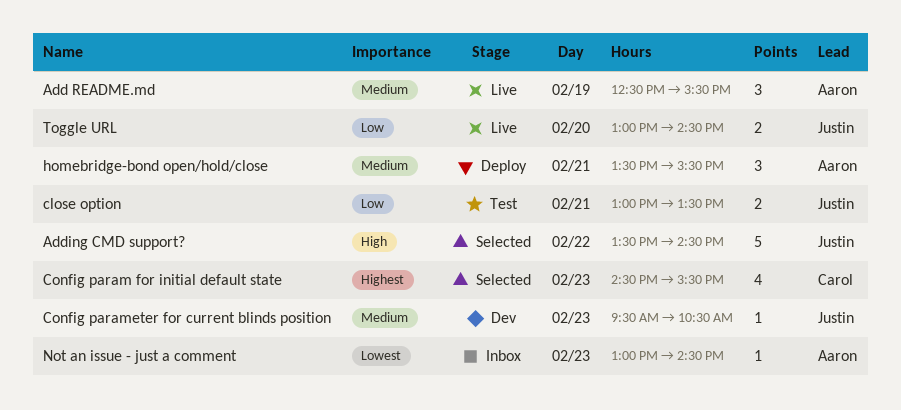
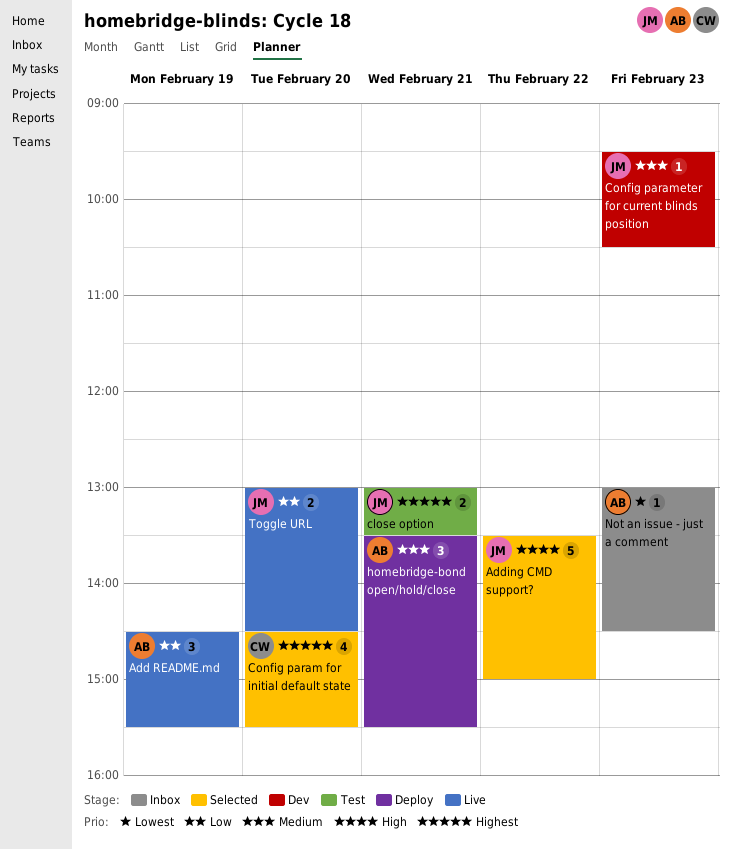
Add README.md, priority: Medium -> Low
Add README.md, begins: 12:30 -> 14:30
Adding CMD support?, ends: 14:30 -> 15:00
close option, priority: Low -> Highest
Config param for initial default state, day: Feb 23 -> Feb 20

